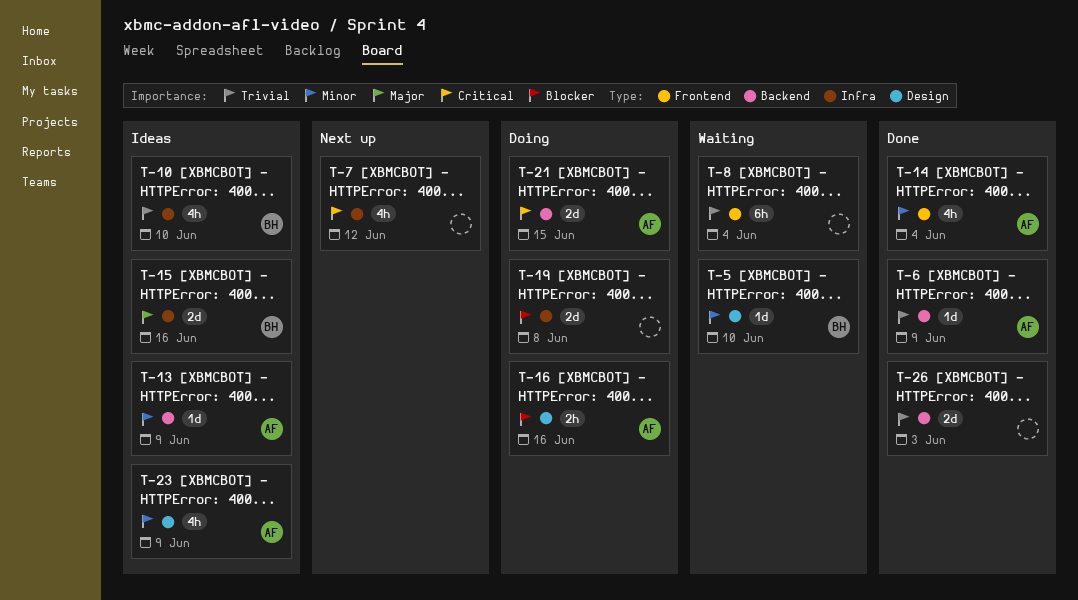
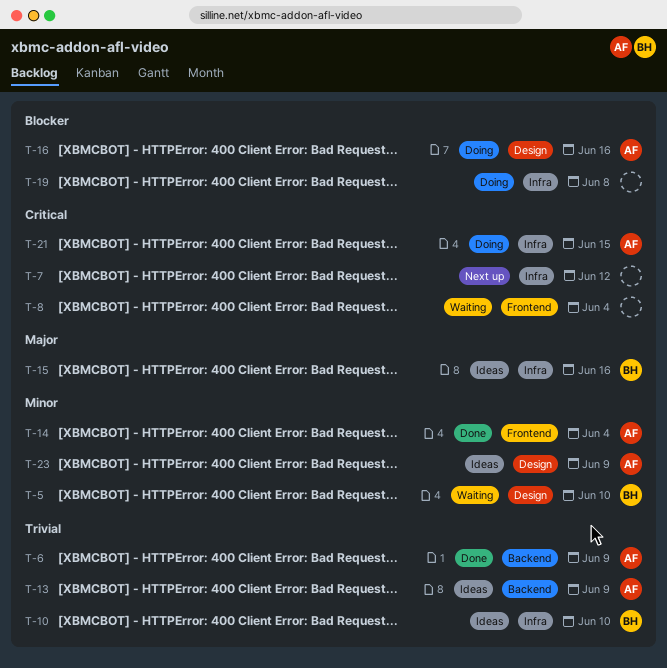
T-8, priority: Trivial -> Critical
T-13, priority: Minor -> Trivial
T-21, label: Backend -> Infra
T-26: present -> none

